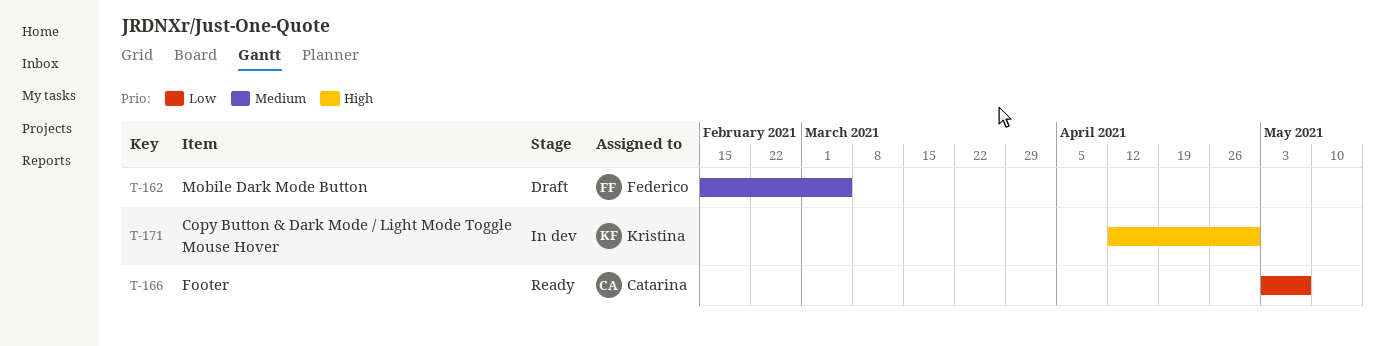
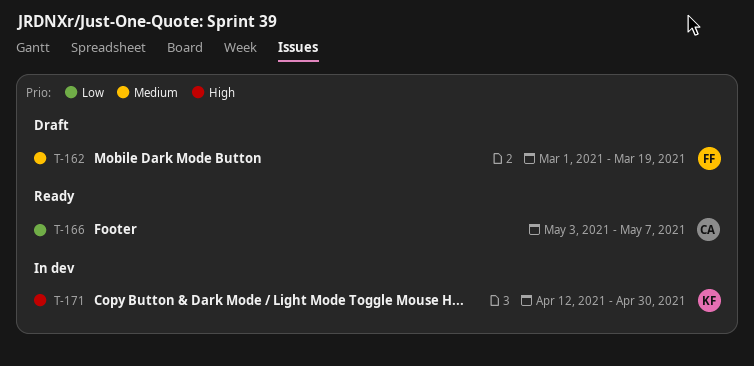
T-162, start: Feb 15 -> Mar 1
T-162, due: Mar 5 -> Mar 19

